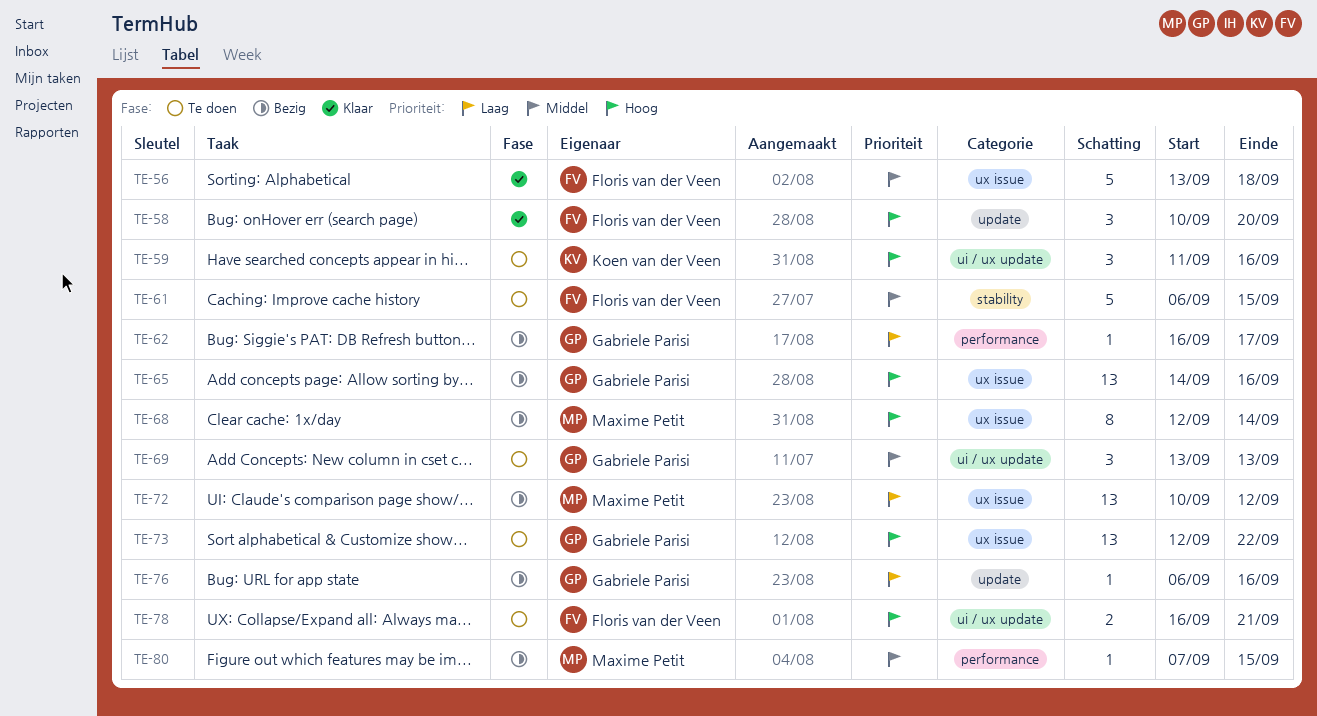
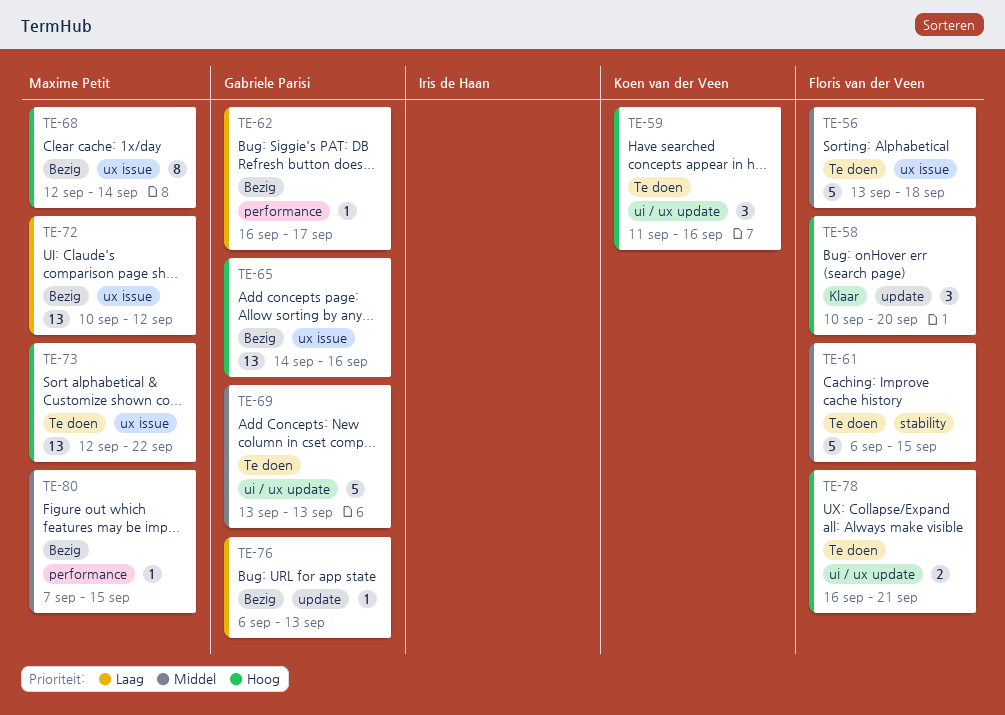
TE-56, status: Klaar -> Te doen
TE-69, estimate: 3 -> 5
TE-73, owner: Gabriele Parisi -> Maxime Petit
TE-76, due: Sep 16 -> Sep 13

